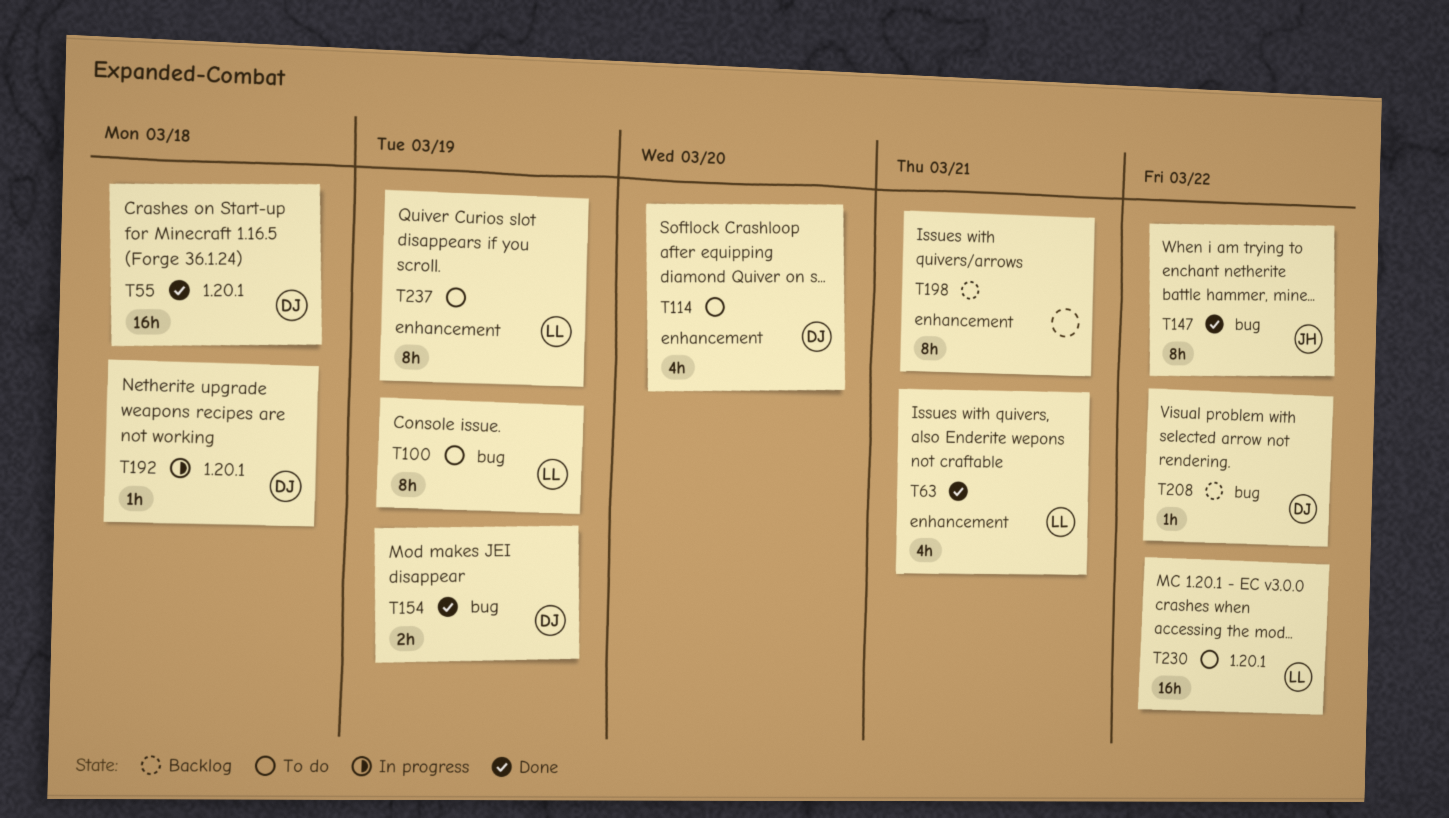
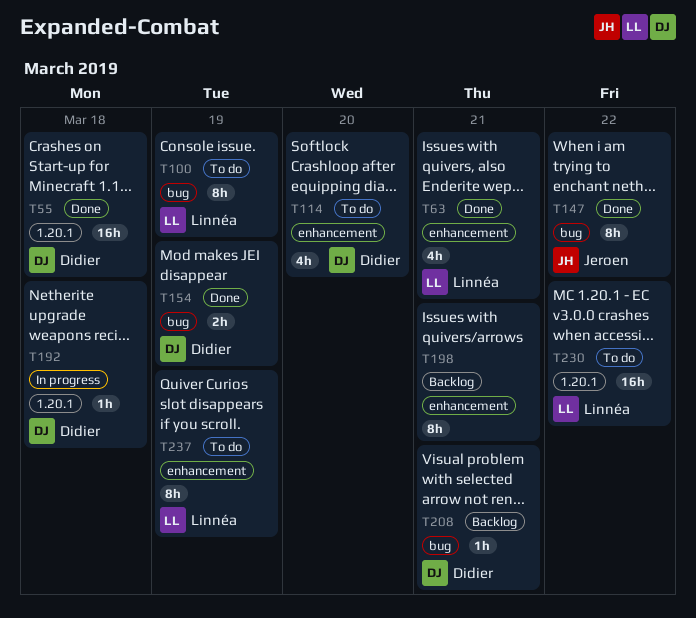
T208, due: Mar 22 -> Mar 21

